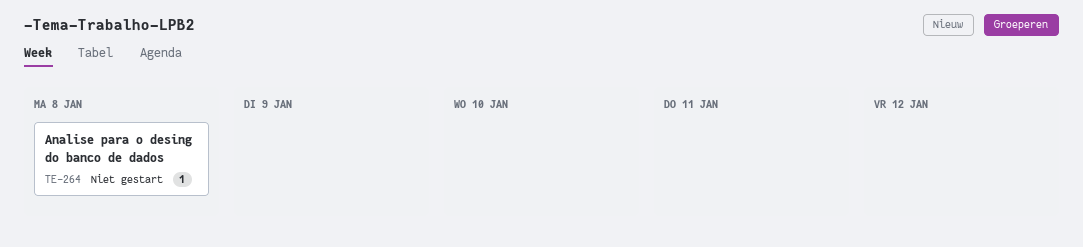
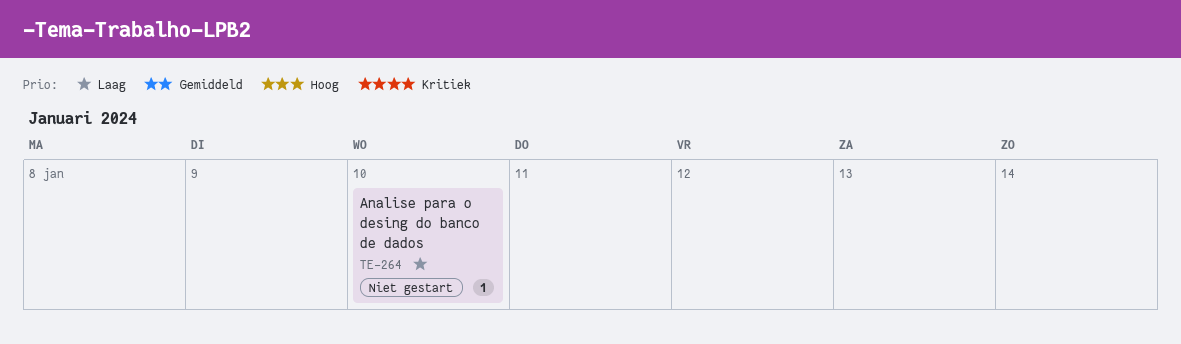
TE-264, due: Jan 8 -> Jan 10

